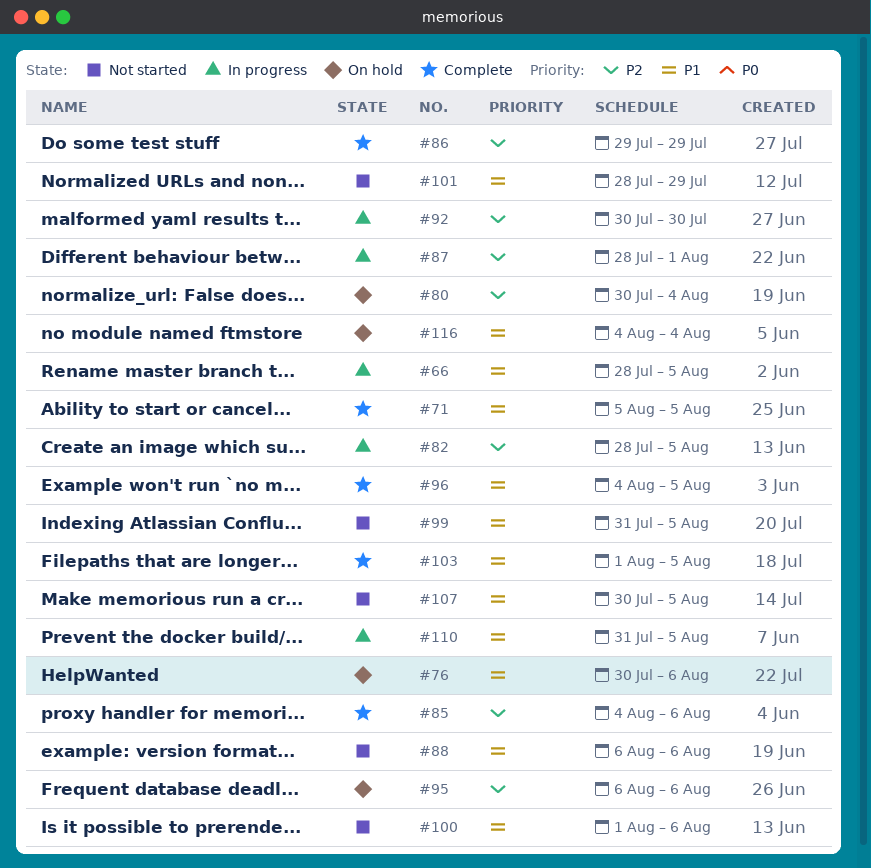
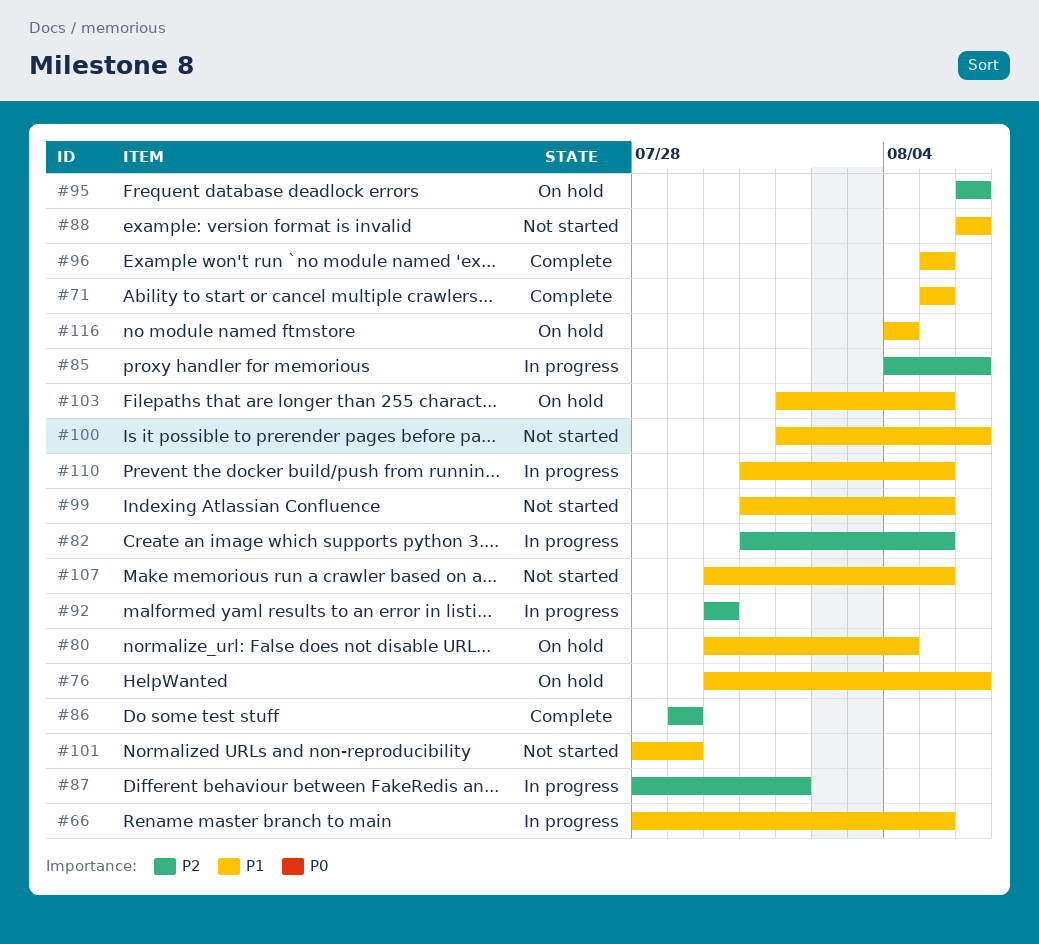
#80, priority: P2 -> P1
#82, start: Jul 28 -> Jul 31
#85, status: Complete -> In progress
#96, start: Aug 4 -> Aug 5
#103, status: Complete -> On hold

